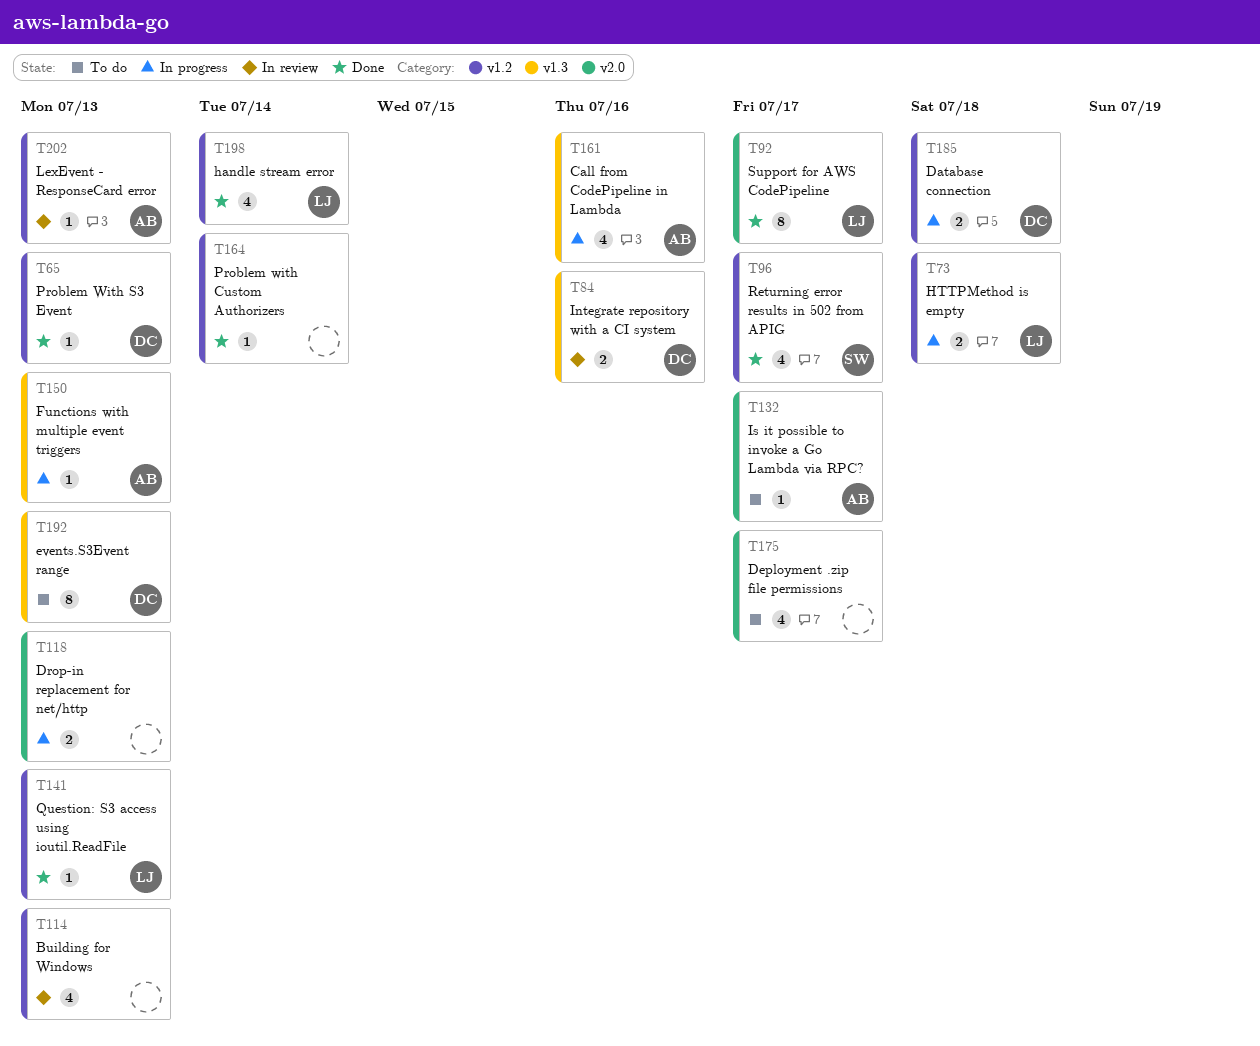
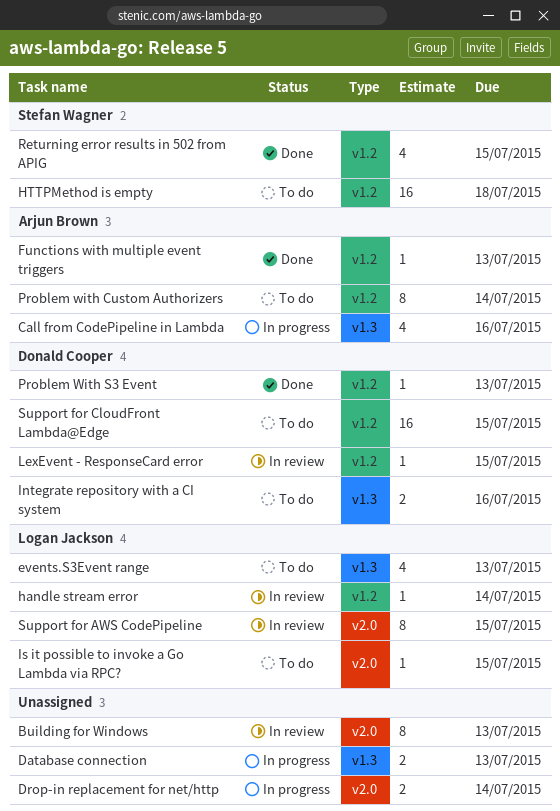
Building for Windows, label: v1.2 -> v2.0
Building for Windows, estimate: 4 -> 8
Database connection, owner: Donald Cooper -> none
Database connection, label: v1.2 -> v1.3
Database connection, due: Jul 18 -> Jul 13
Deployment .zip file permissions: present -> none
Drop-in replacement for net/http, due: Jul 13 -> Jul 14
events.S3Event range, owner: Donald Cooper -> Logan Jackson
events.S3Event range, estimate: 8 -> 4
Functions with multiple event triggers, status: In progress -> Done
Functions with multiple event triggers, label: v1.3 -> v1.2
handle stream error, status: Done -> In review
handle stream error, estimate: 4 -> 1
HTTPMethod is empty, status: In progress -> To do
HTTPMethod is empty, owner: Logan Jackson -> Stefan Wagner
HTTPMethod is empty, estimate: 2 -> 16
Integrate repository with a CI system, status: In review -> To do
Is it possible to invoke a Go Lambda via RPC?, owner: Arjun Brown -> Logan Jackson
Is it possible to invoke a Go Lambda via RPC?, due: Jul 17 -> Jul 15
LexEvent - ResponseCard error, owner: Arjun Brown -> Donald Cooper
LexEvent - ResponseCard error, due: Jul 13 -> Jul 15
Problem with Custom Authorizers, status: Done -> To do
Problem with Custom Authorizers, owner: none -> Arjun Brown
Problem with Custom Authorizers, estimate: 1 -> 8
Question: S3 access using ioutil.ReadFile: present -> none
Returning error results in 502 from APIG, due: Jul 17 -> Jul 15
Support for AWS CodePipeline, status: Done -> In review
Support for AWS CodePipeline, due: Jul 17 -> Jul 15
Support for CloudFront Lambda@Edge: none -> present

